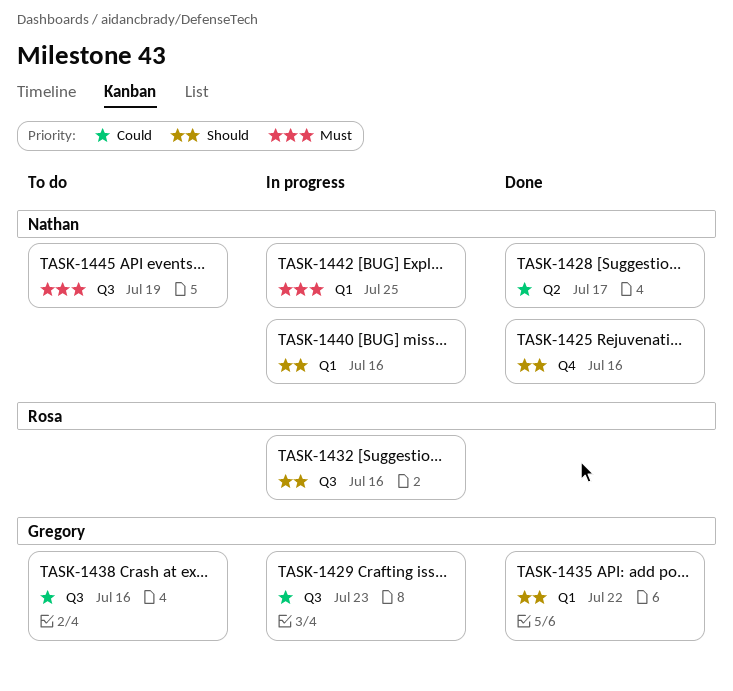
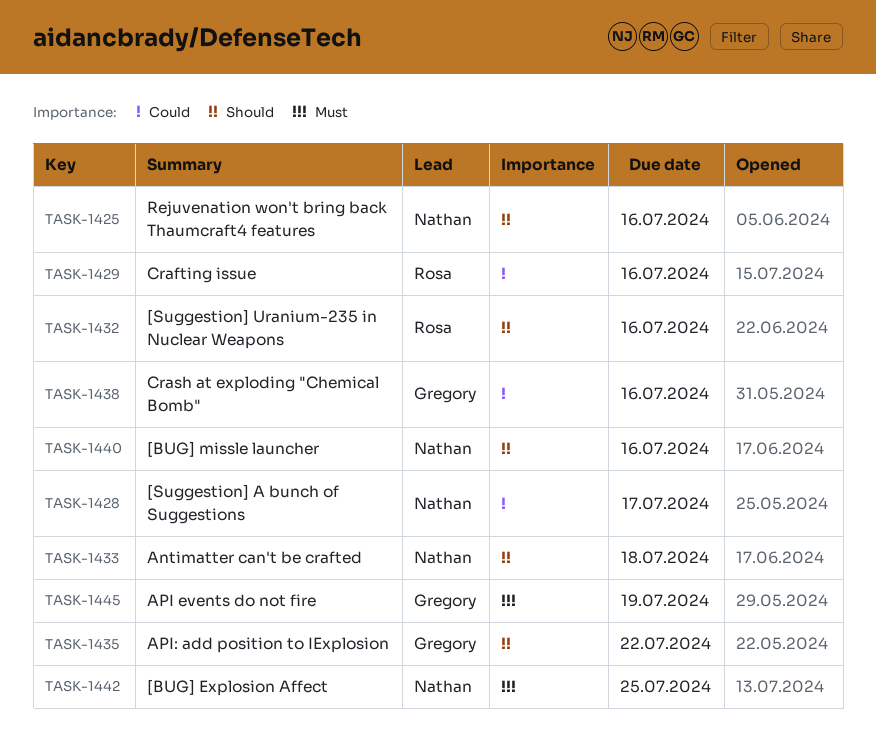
TASK-1429, owner: Gregory -> Rosa
TASK-1429, due: Jul 23 -> Jul 16
TASK-1433: none -> present
TASK-1445, owner: Nathan -> Gregory

